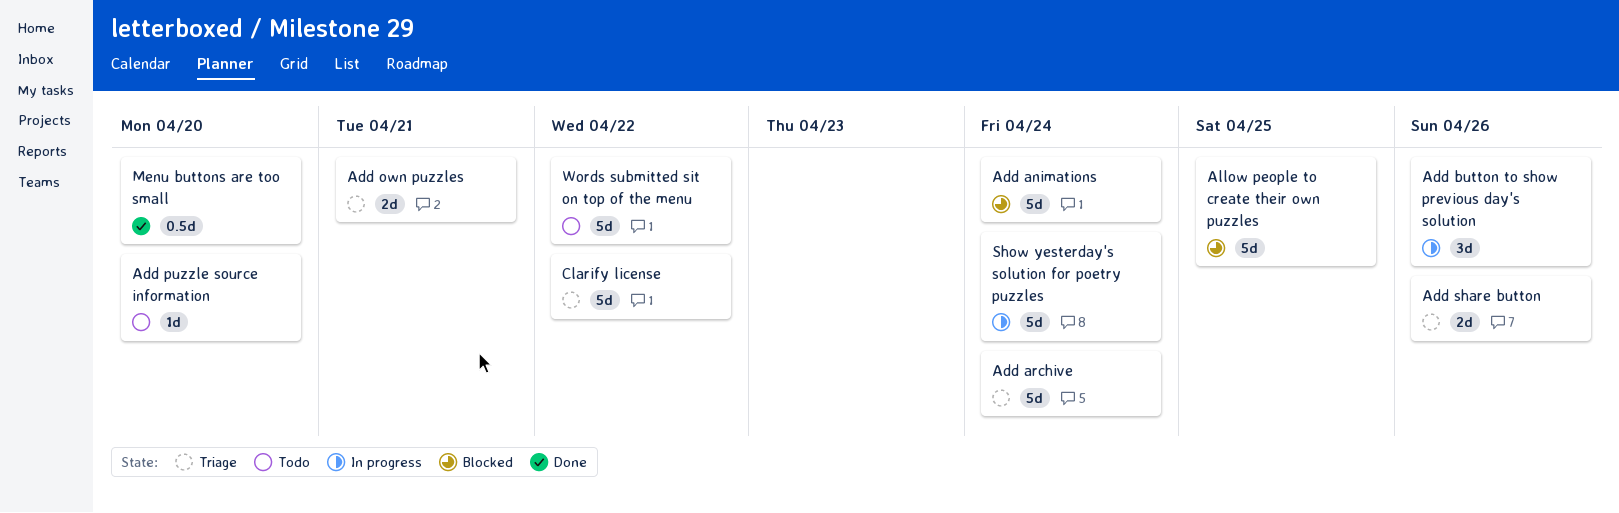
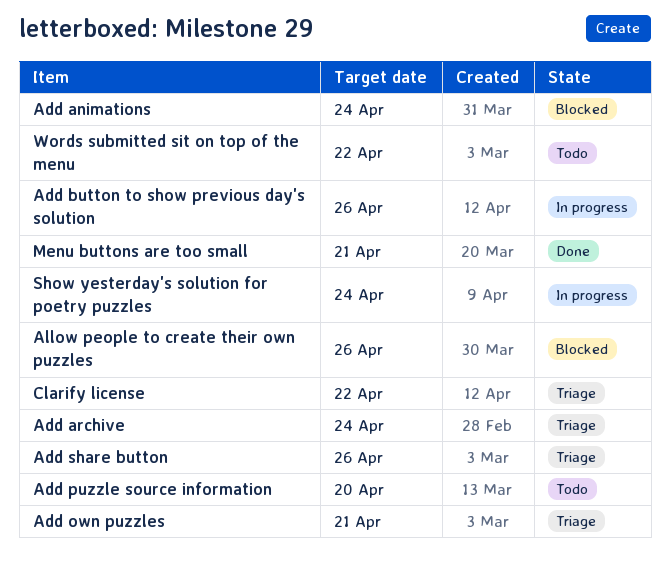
Allow people to create their own puzzles, due: Apr 25 -> Apr 26
Menu buttons are too small, due: Apr 20 -> Apr 21

